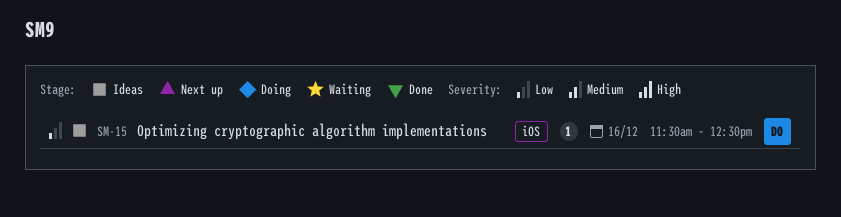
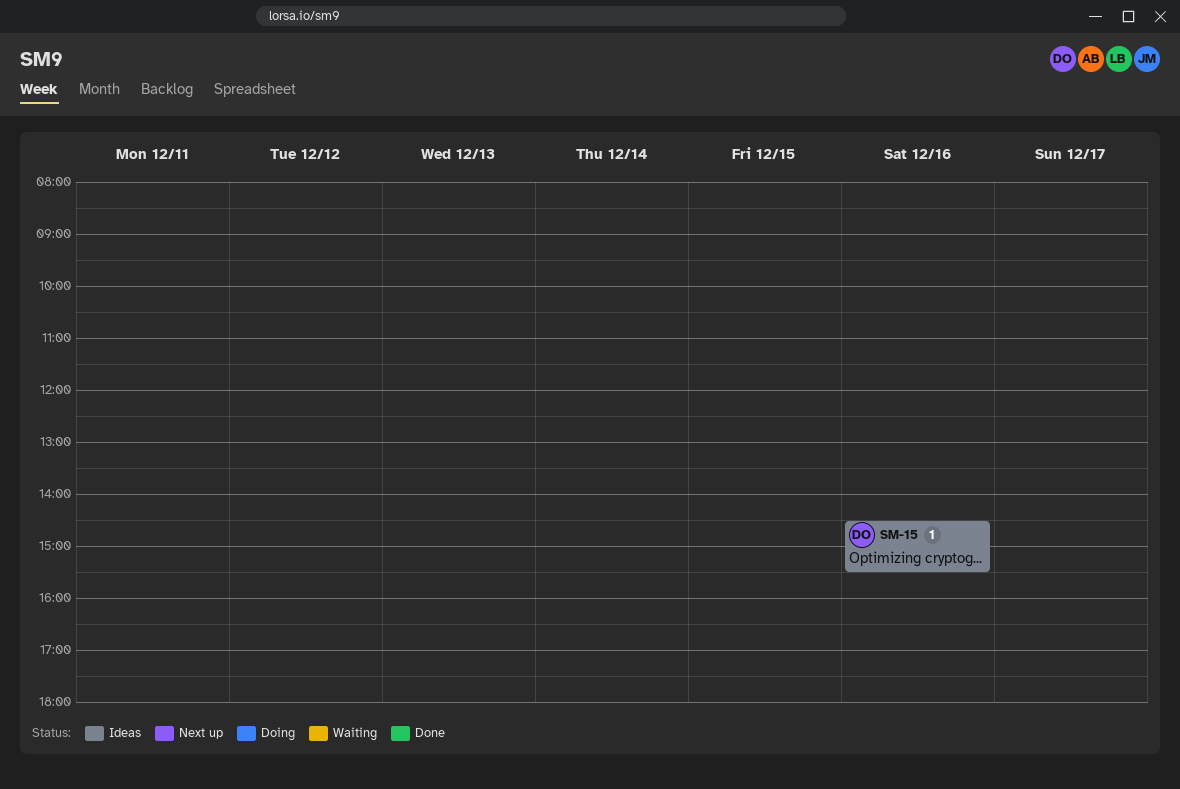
SM-15, begins: 11:30 -> 14:30
SM-15, ends: 12:30 -> 15:30

